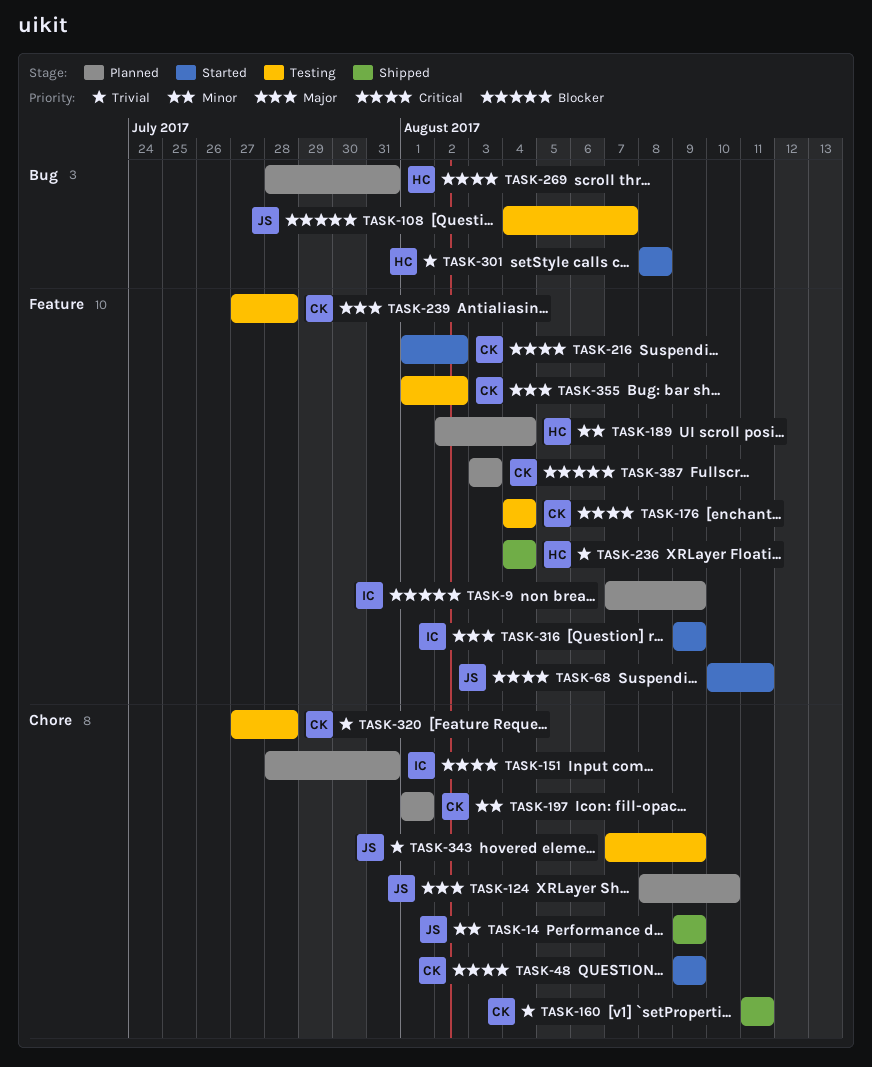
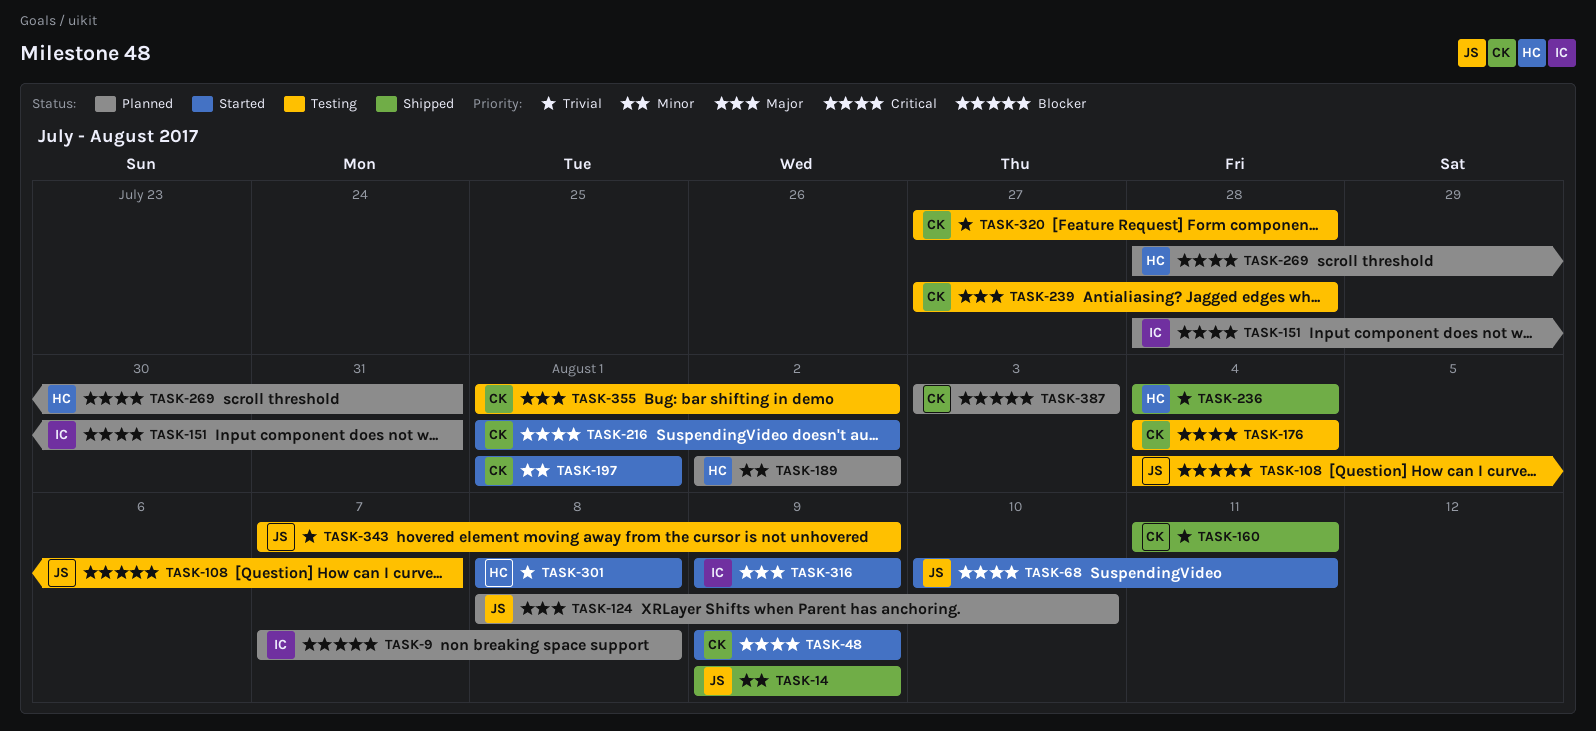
TASK-9, due: Aug 9 -> Aug 8
TASK-189, due: Aug 4 -> Aug 2
TASK-197, status: Planned -> Started

